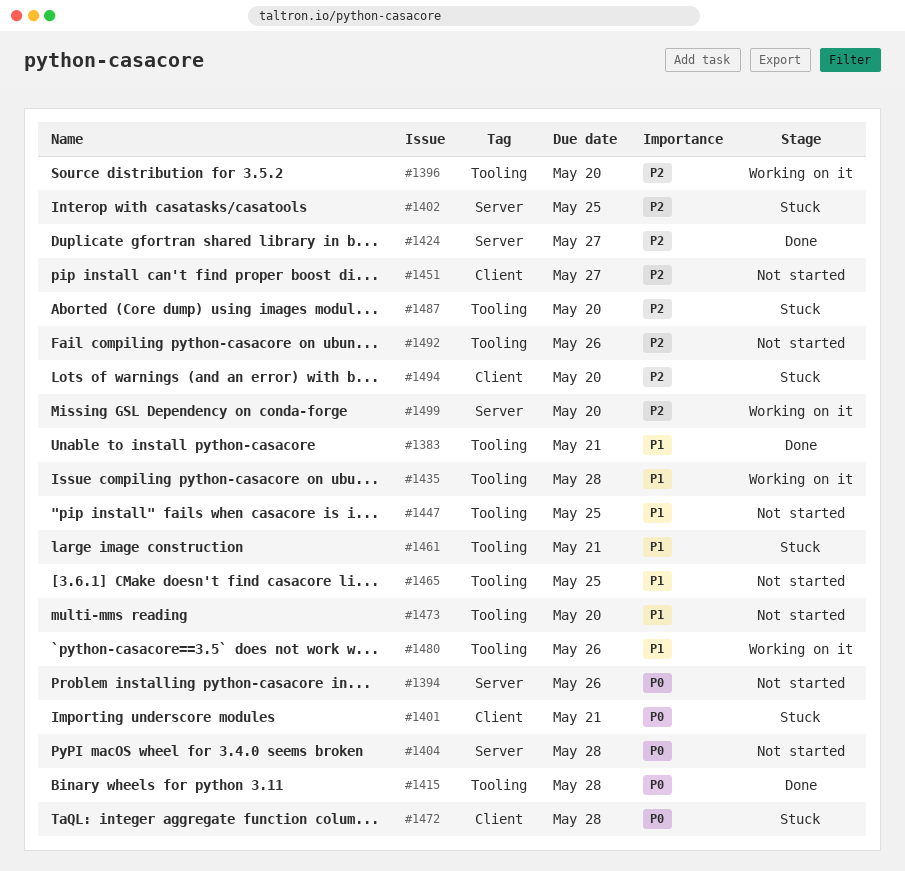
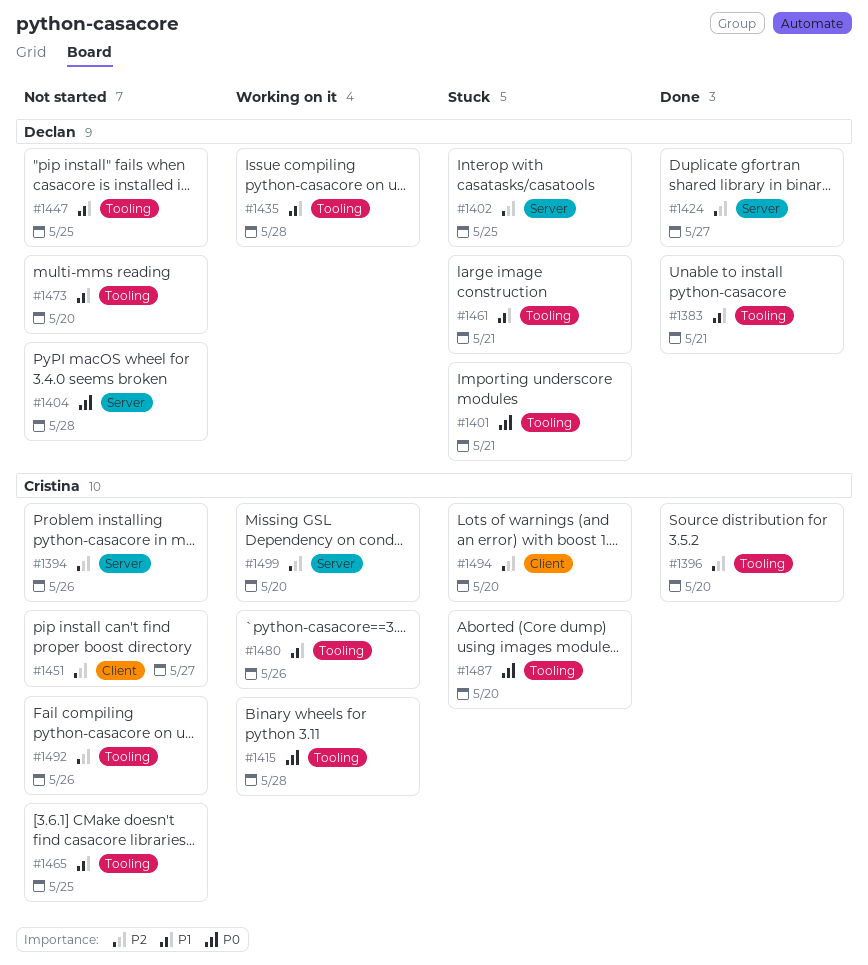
#1394, priority: P0 -> P2
#1396, status: Working on it -> Done
#1401, label: Client -> Tooling
#1415, status: Done -> Working on it
#1472: present -> none
#1487, priority: P2 -> P0

